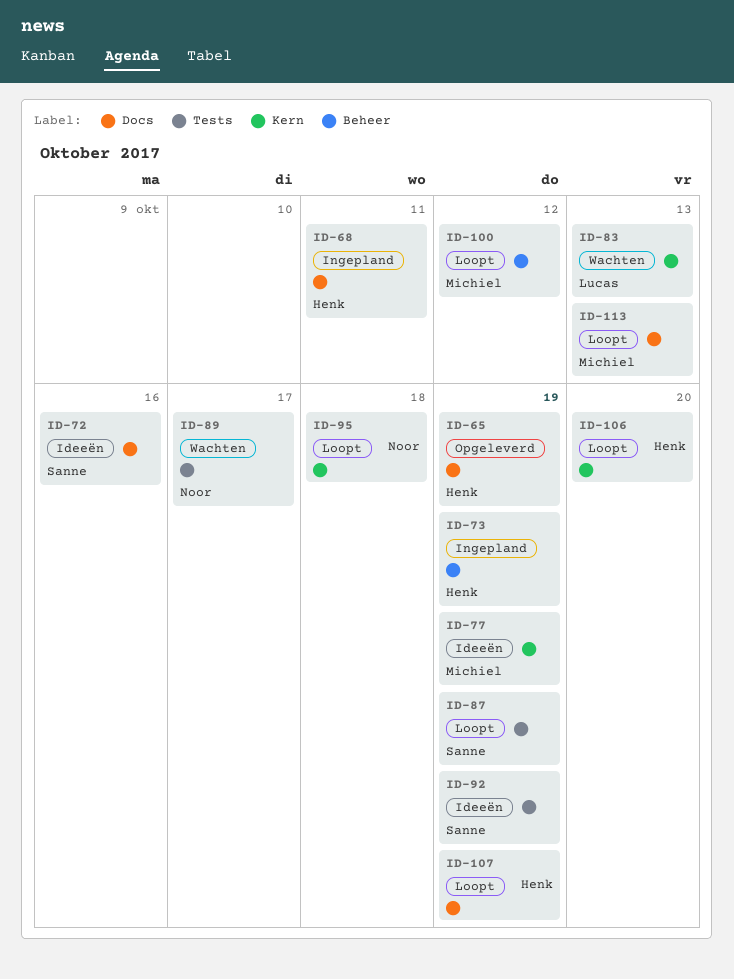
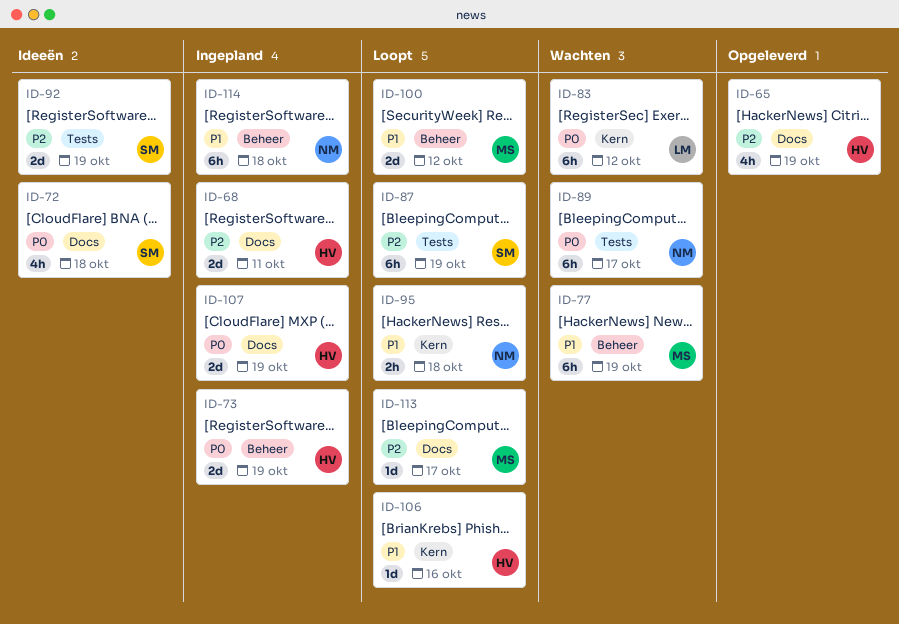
ID-72, due: Oct 16 -> Oct 18
ID-77, status: Ideeën -> Wachten
ID-77, label: Kern -> Beheer
ID-83, due: Oct 13 -> Oct 12
ID-106, due: Oct 20 -> Oct 16
ID-107, status: Loopt -> Ingepland
ID-113, due: Oct 13 -> Oct 17
ID-114: none -> present

